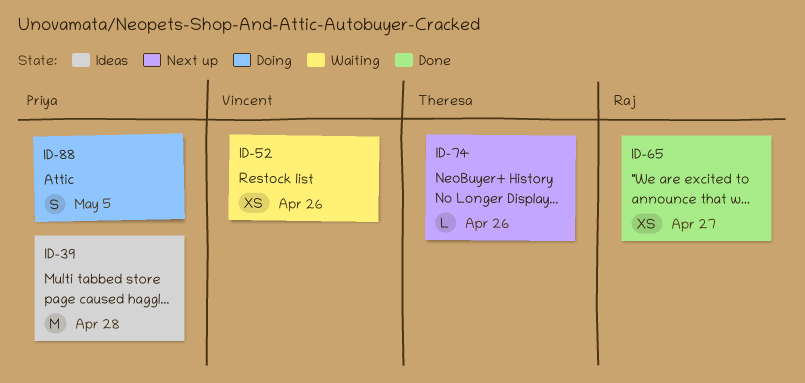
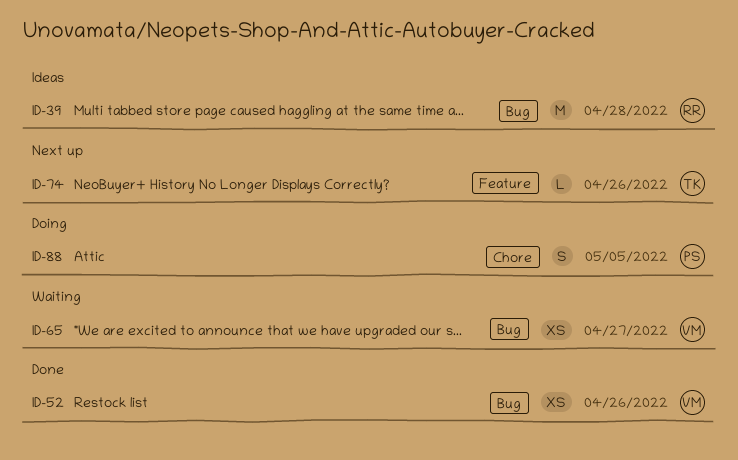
ID-39, owner: Priya -> Raj
ID-52, status: Waiting -> Done
ID-65, status: Done -> Waiting
ID-65, owner: Raj -> Vincent

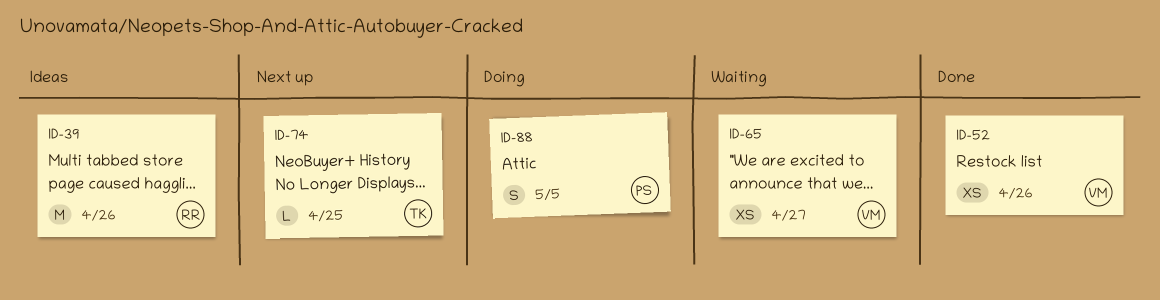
ID-39, due: Apr 28 -> Apr 26
ID-74, due: Apr 26 -> Apr 25

